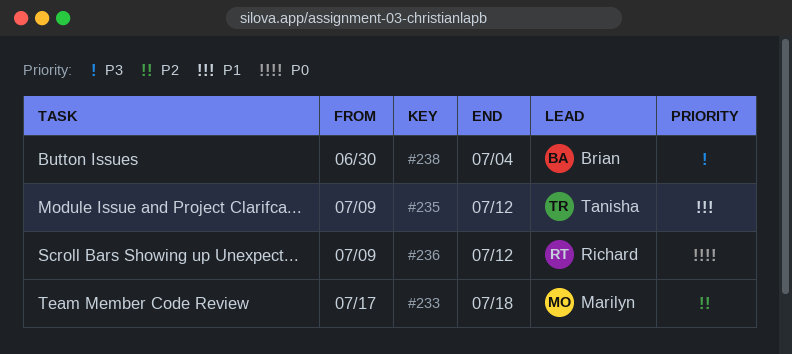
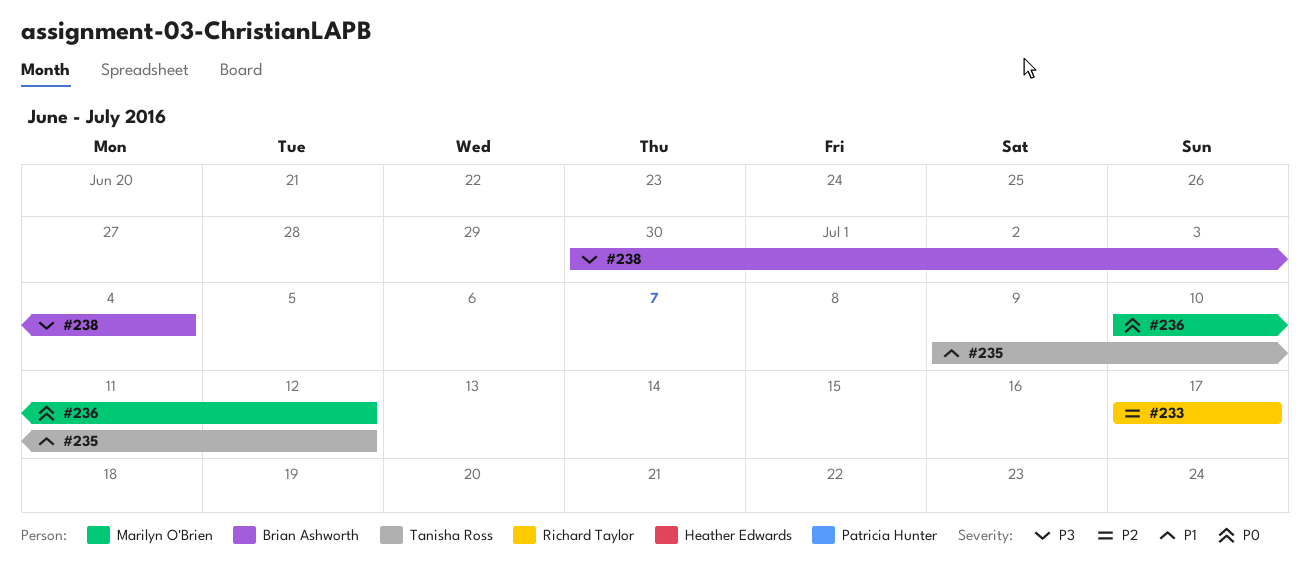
#233, owner: Marilyn O'Brien -> Richard Taylor
#233, due: Jul 18 -> Jul 17
#236, owner: Richard Taylor -> Marilyn O'Brien
#236, start: Jul 9 -> Jul 10

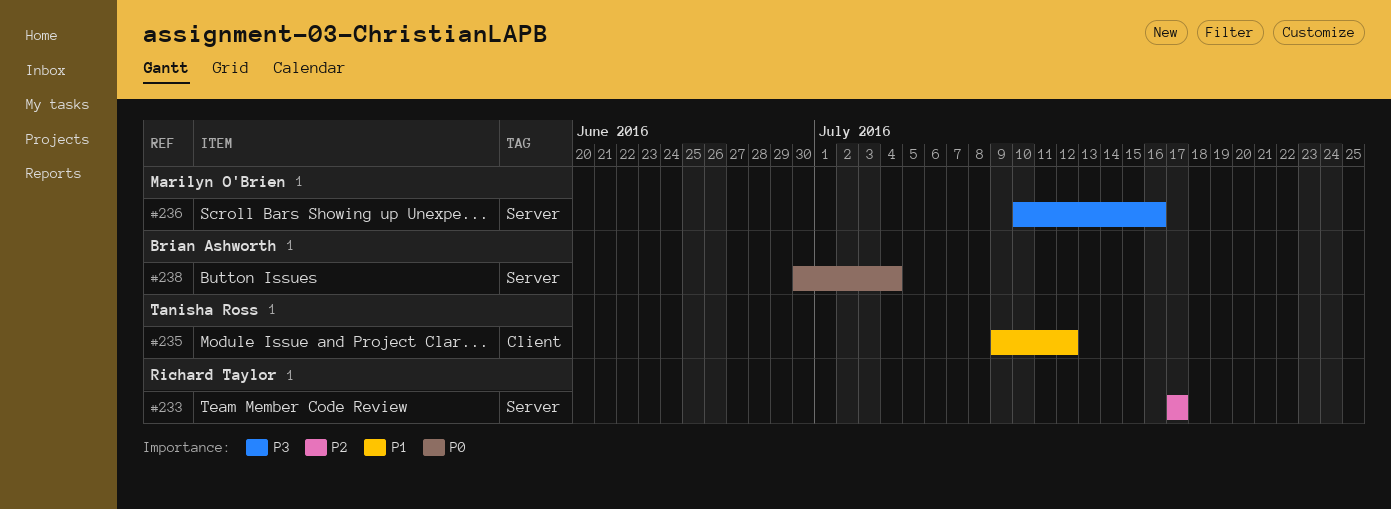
#236, priority: P0 -> P3
#236, due: Jul 12 -> Jul 16
#238, priority: P3 -> P0

